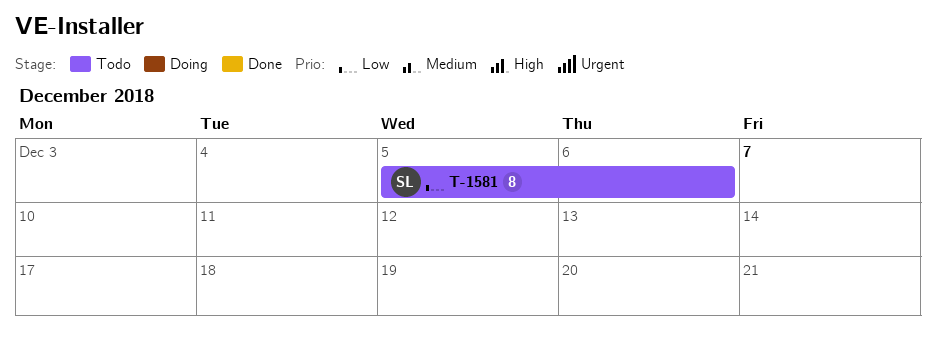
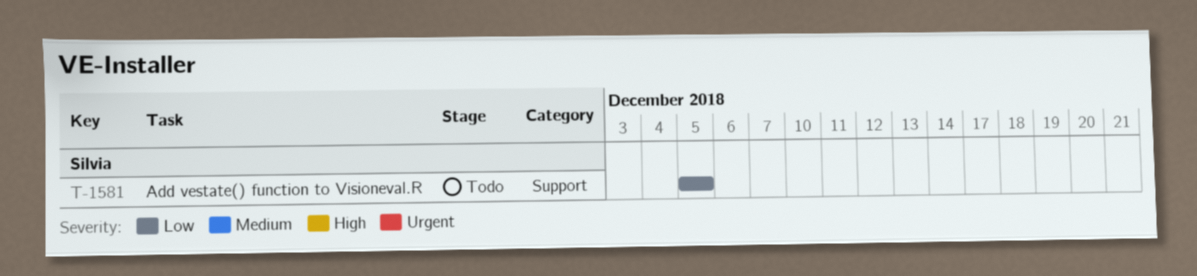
T-1581, due: Dec 6 -> Dec 5

